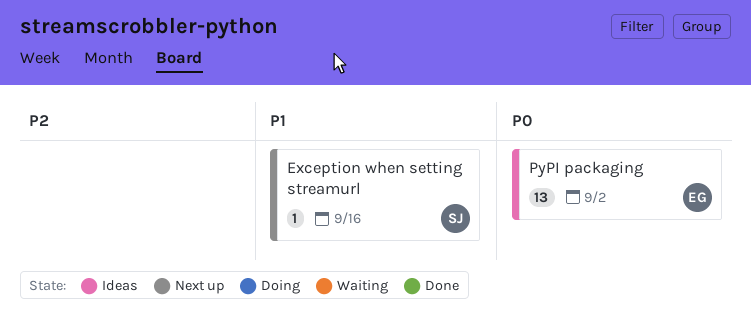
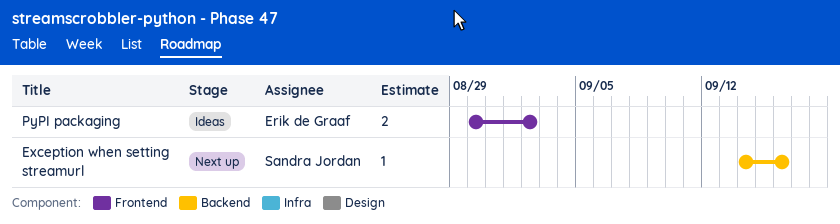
PyPI packaging, estimate: 13 -> 2

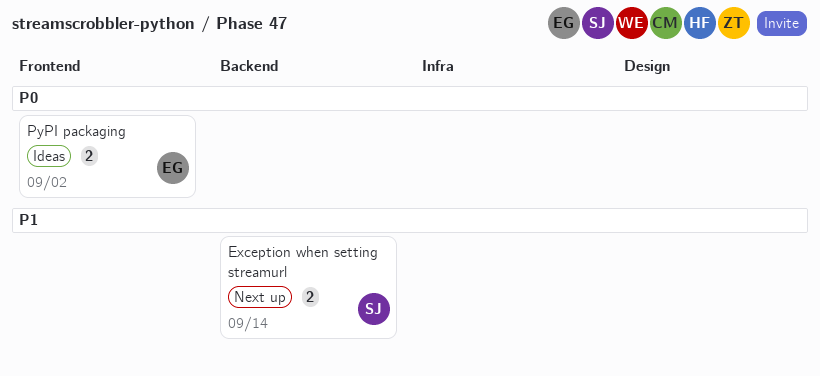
Exception when setting streamurl, estimate: 1 -> 2
Exception when setting streamurl, due: Sep 16 -> Sep 14

